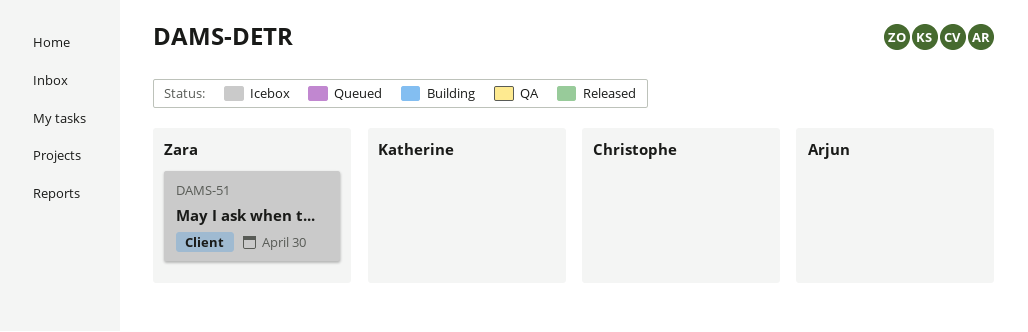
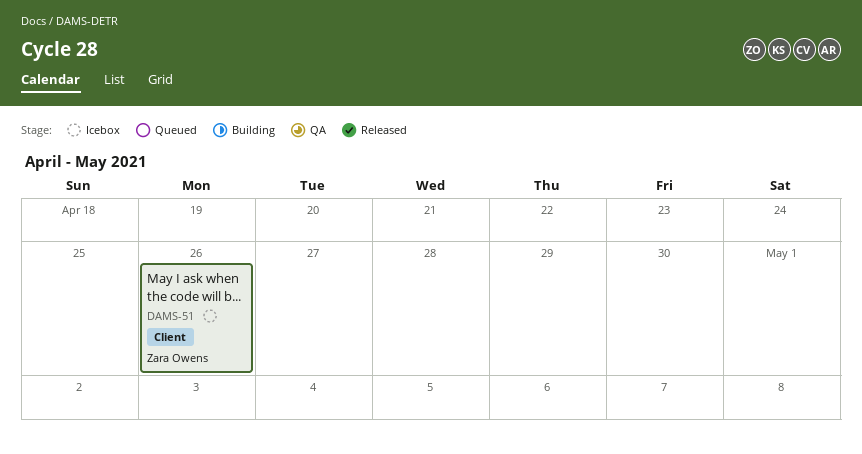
DAMS-51, due: Apr 30 -> Apr 26

